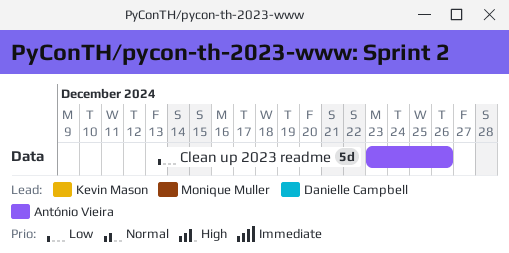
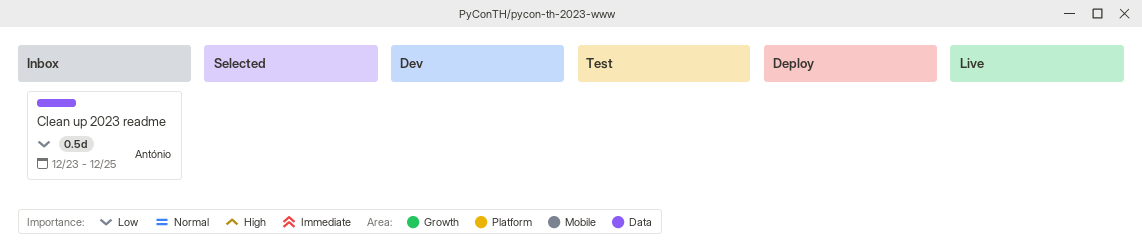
Clean up 2023 readme, estimate: 5d -> 0.5d
Clean up 2023 readme, due: Dec 26 -> Dec 25

